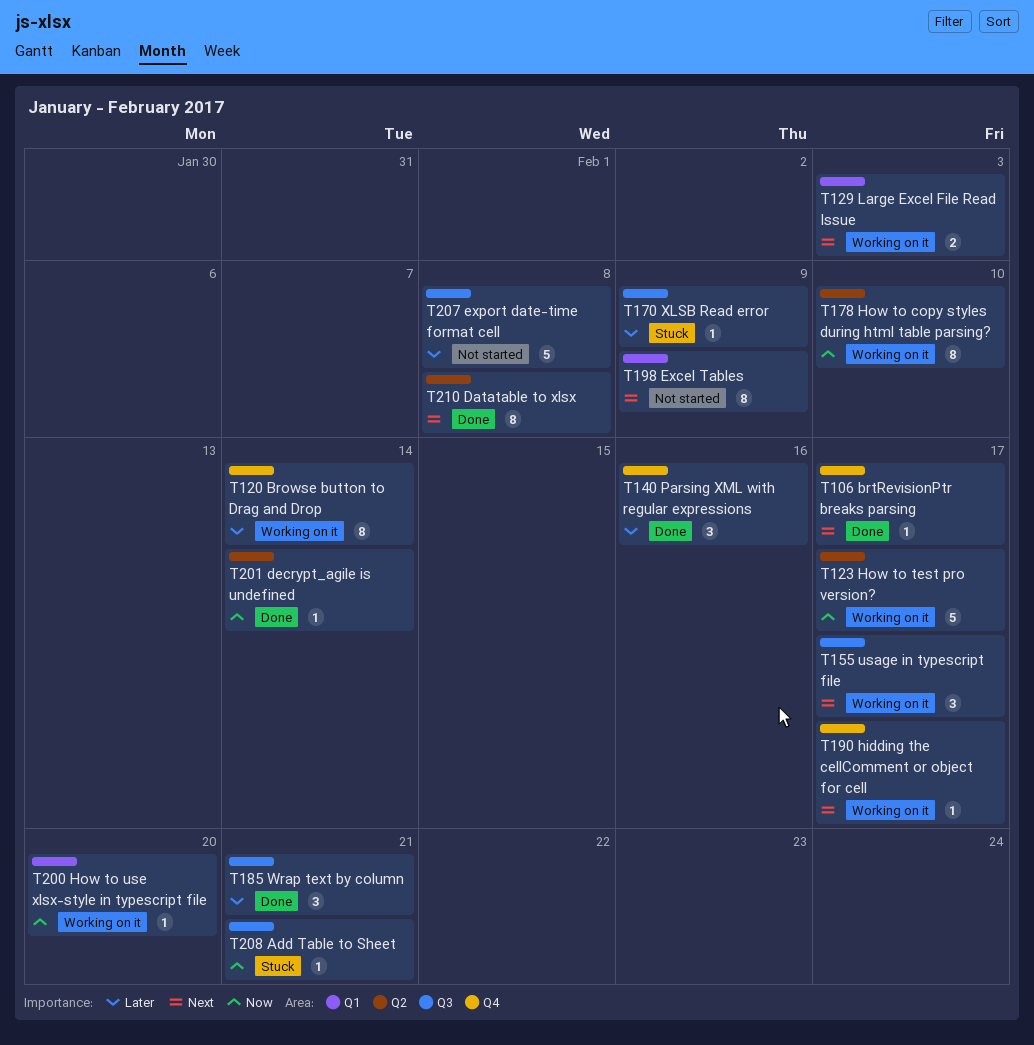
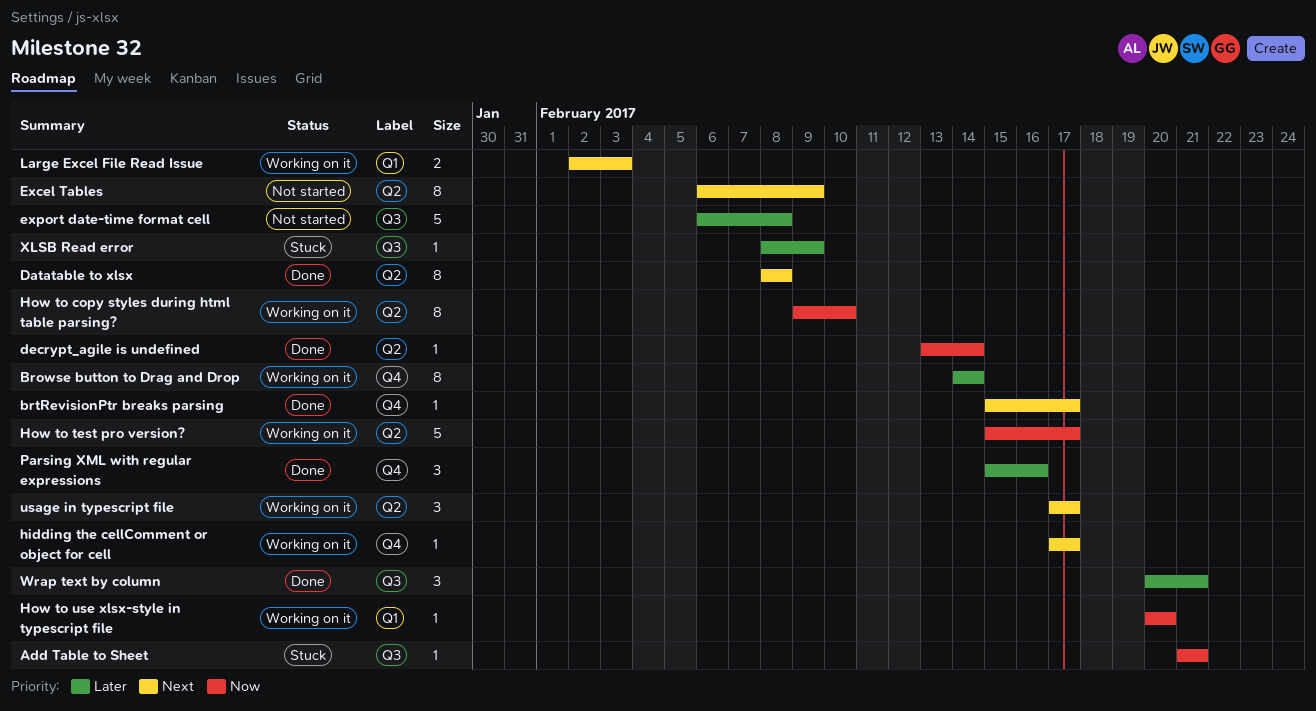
Excel Tables, label: Q1 -> Q2
usage in typescript file, label: Q3 -> Q2

